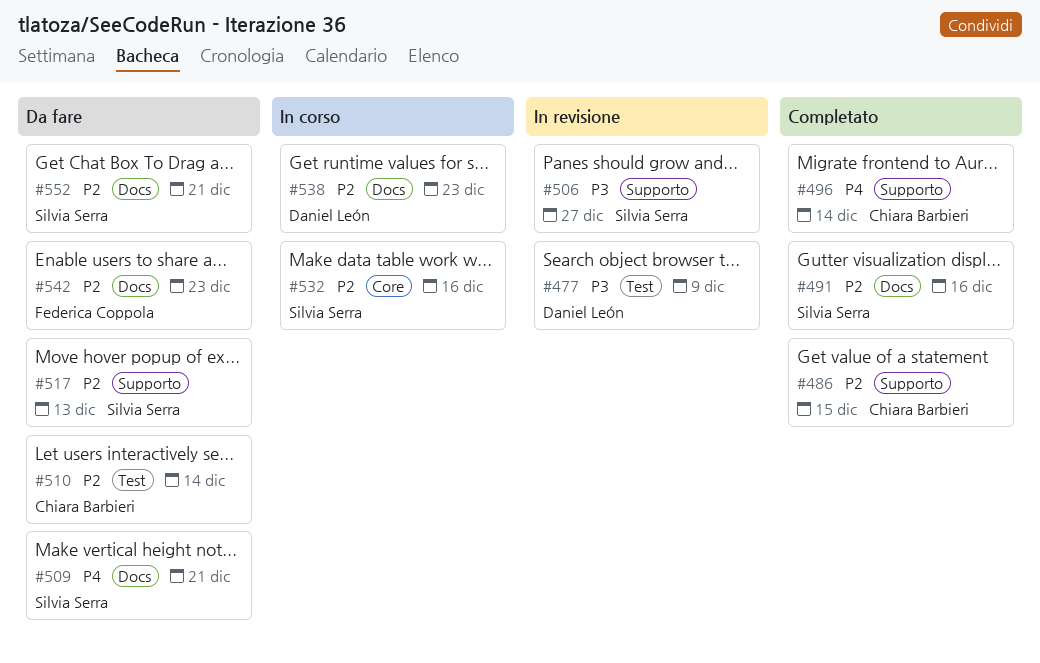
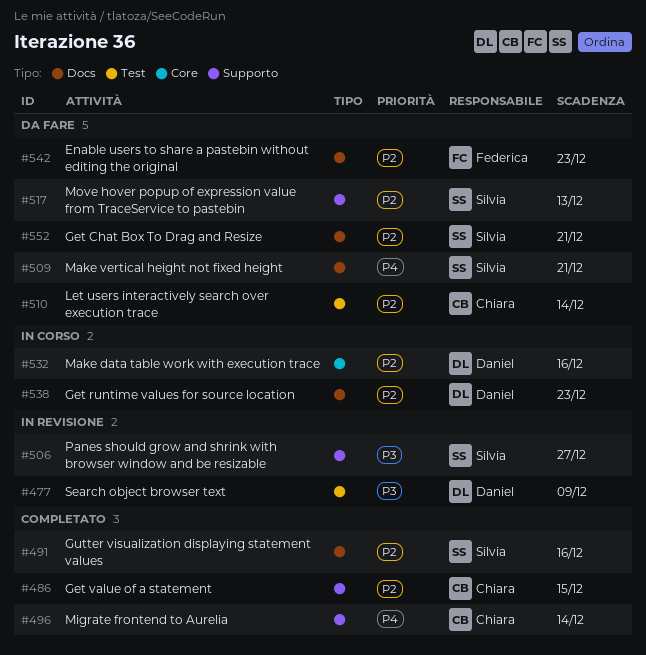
#532, owner: Silvia Serra -> Daniel León

